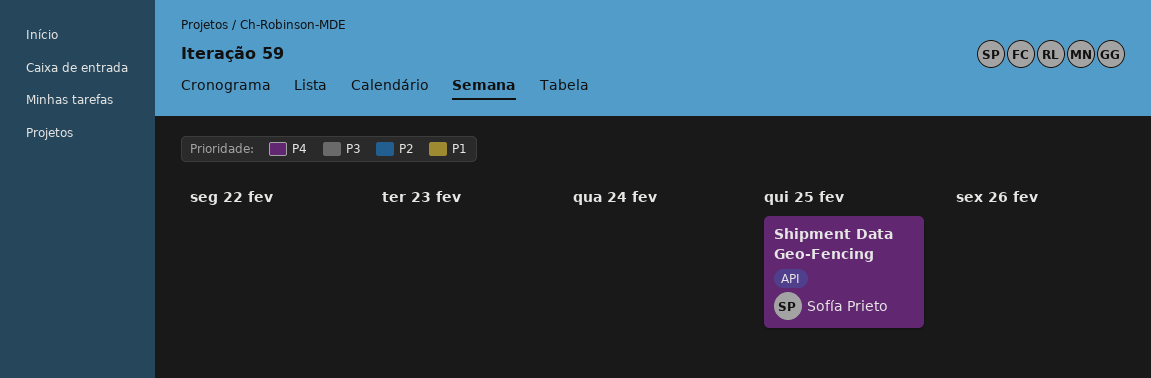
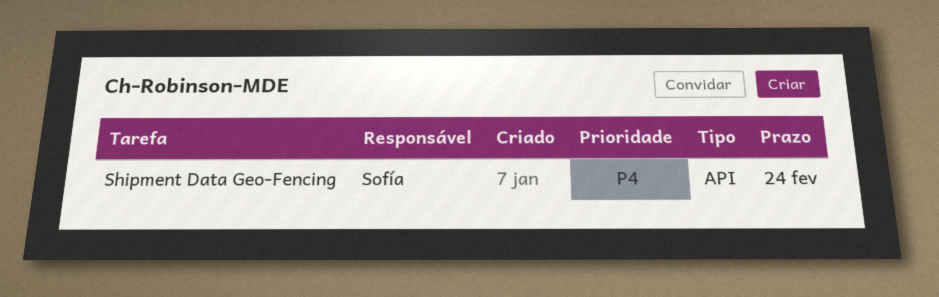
Shipment Data Geo-Fencing, due: Feb 25 -> Feb 24

